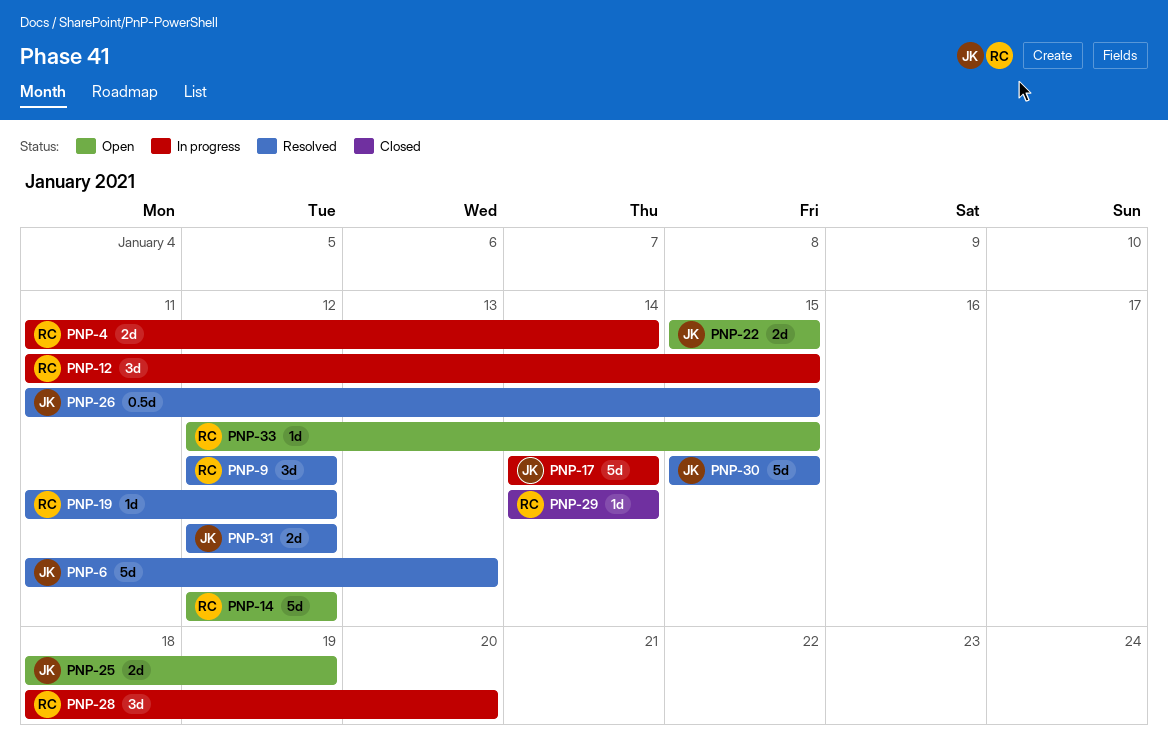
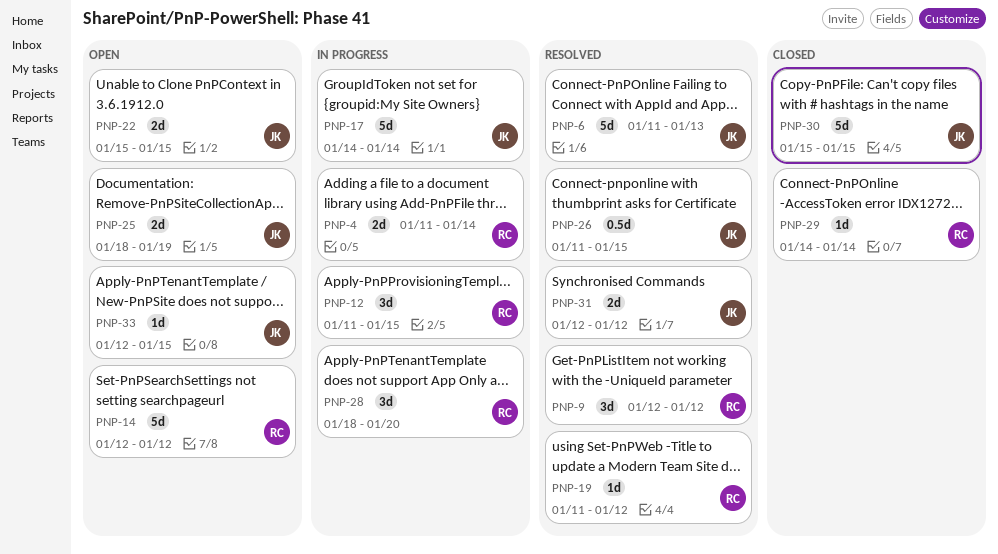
PNP-30, status: Resolved -> Closed
PNP-33, owner: RC -> JK

